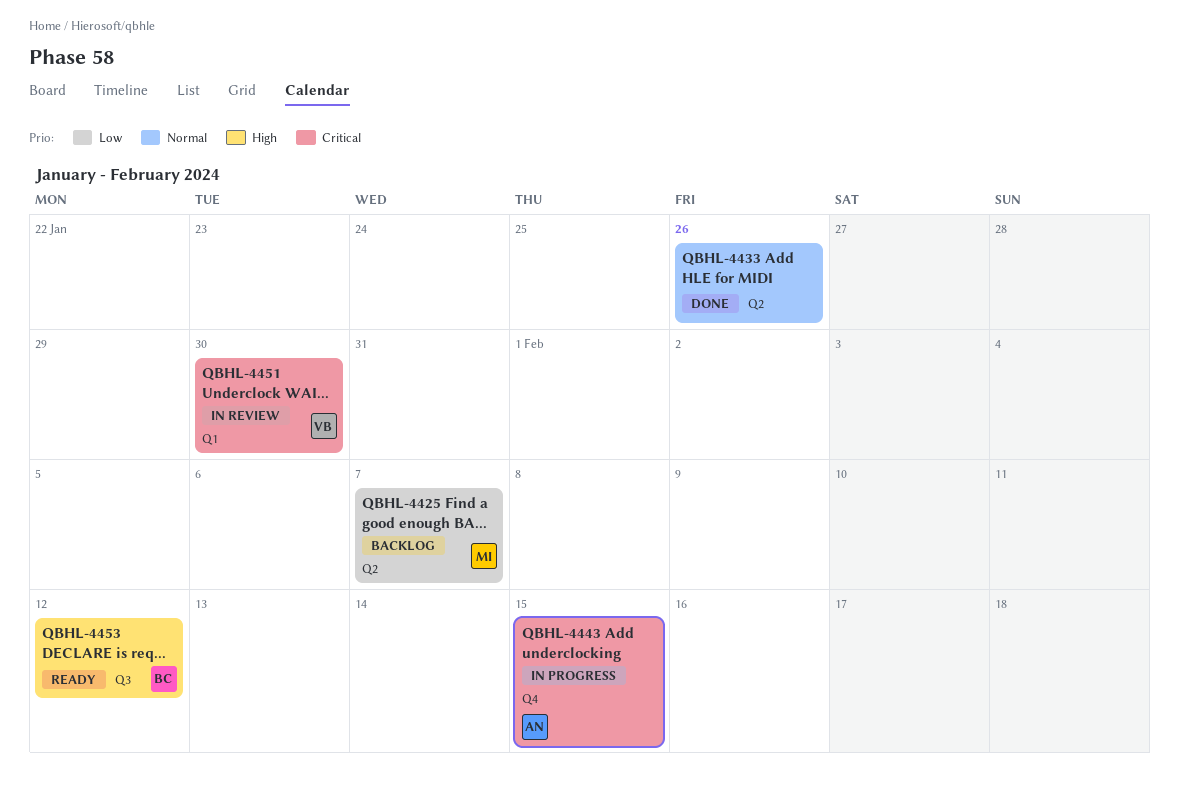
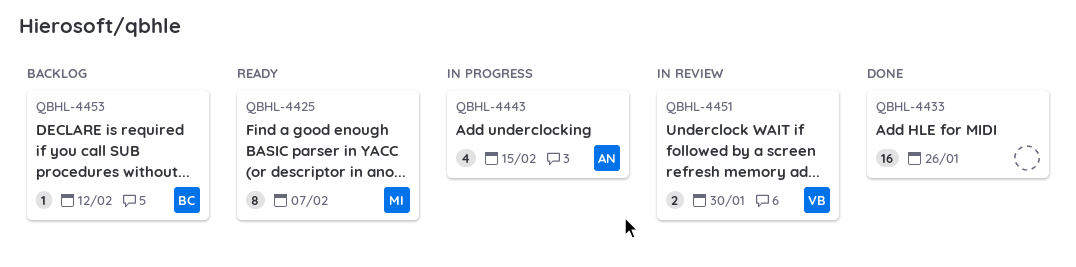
QBHL-4425, status: Backlog -> Ready
QBHL-4453, status: Ready -> Backlog

